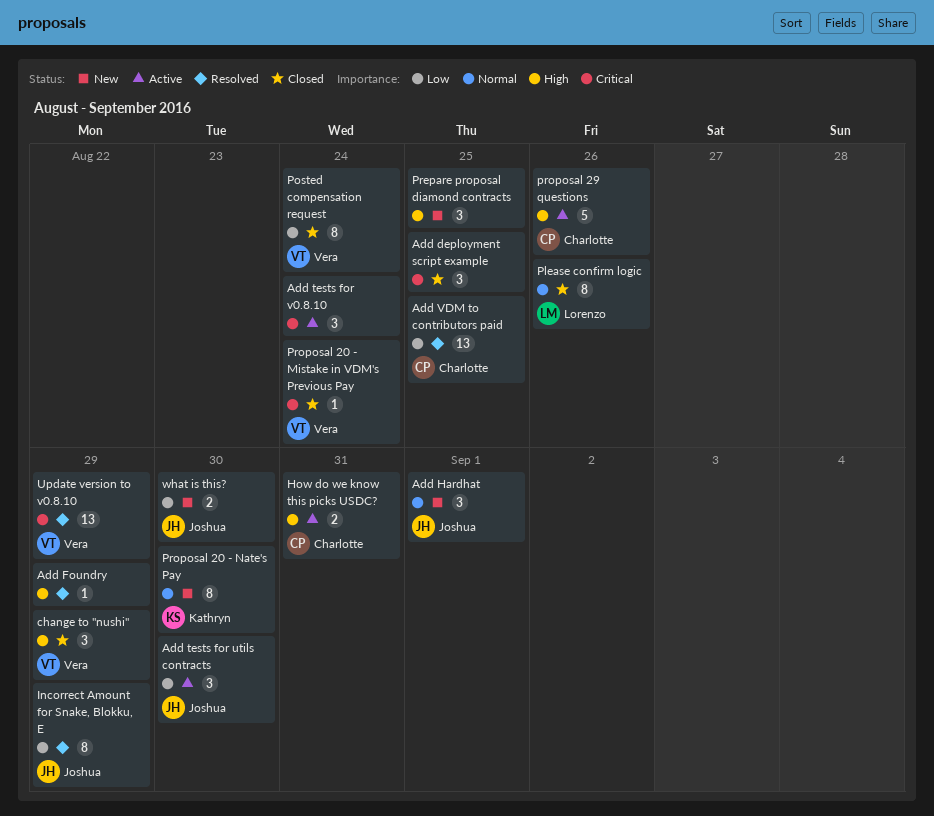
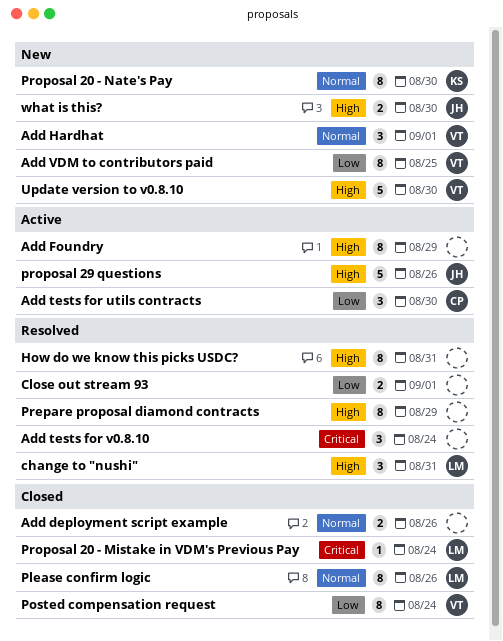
Add deployment script example, priority: Critical -> Normal
Add deployment script example, estimate: 3 -> 2
Add deployment script example, due: Aug 25 -> Aug 26
Add Foundry, status: Resolved -> Active
Add Foundry, estimate: 1 -> 8
Add Hardhat, owner: Joshua -> Vera
Add tests for utils contracts, owner: Joshua -> Charlotte
Add tests for v0.8.10, status: Active -> Resolved
Add VDM to contributors paid, status: Resolved -> New
Add VDM to contributors paid, owner: Charlotte -> Vera
Add VDM to contributors paid, estimate: 13 -> 8
change to "nushi", status: Closed -> Resolved
change to "nushi", owner: Vera -> Lorenzo
change to "nushi", due: Aug 29 -> Aug 31
Close out stream 93: none -> present
How do we know this picks USDC?, status: Active -> Resolved
How do we know this picks USDC?, owner: Charlotte -> none
How do we know this picks USDC?, estimate: 2 -> 8
Incorrect Amount for Snake, Blokku, E: present -> none
Prepare proposal diamond contracts, status: New -> Resolved
Prepare proposal diamond contracts, estimate: 3 -> 8
Prepare proposal diamond contracts, due: Aug 25 -> Aug 29
Proposal 20 - Mistake in VDM's Previous Pay, owner: Vera -> Lorenzo
proposal 29 questions, owner: Charlotte -> Joshua
Update version to v0.8.10, status: Resolved -> New
Update version to v0.8.10, priority: Critical -> High
Update version to v0.8.10, estimate: 13 -> 5
Update version to v0.8.10, due: Aug 29 -> Aug 30
what is this?, priority: Low -> High

